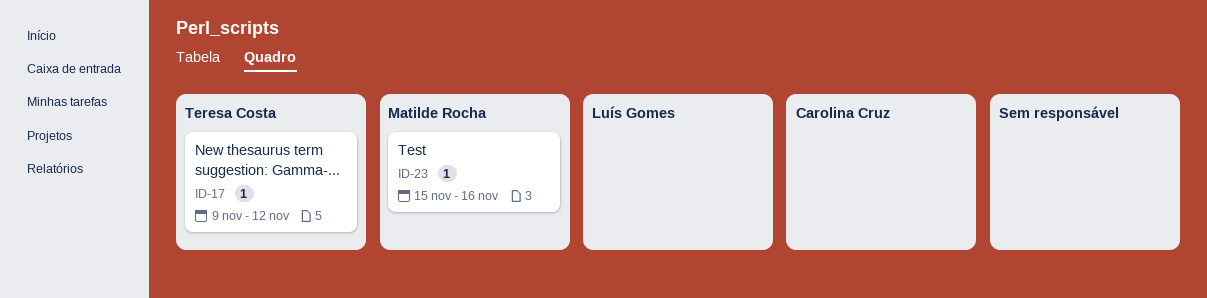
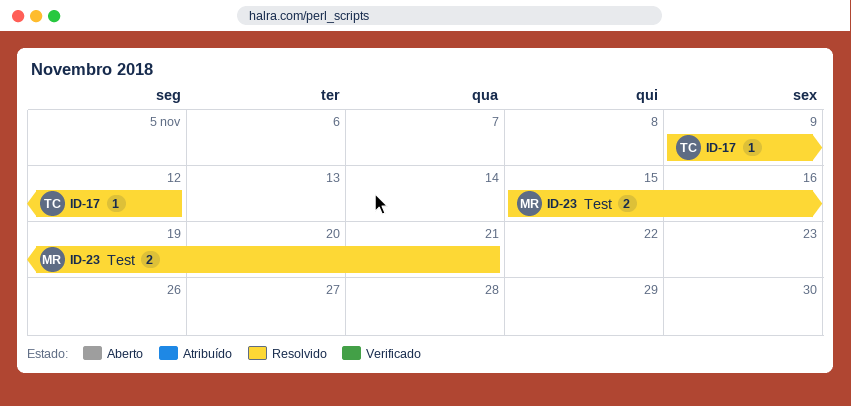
ID-23, estimate: 1 -> 2
ID-23, due: Nov 16 -> Nov 21

